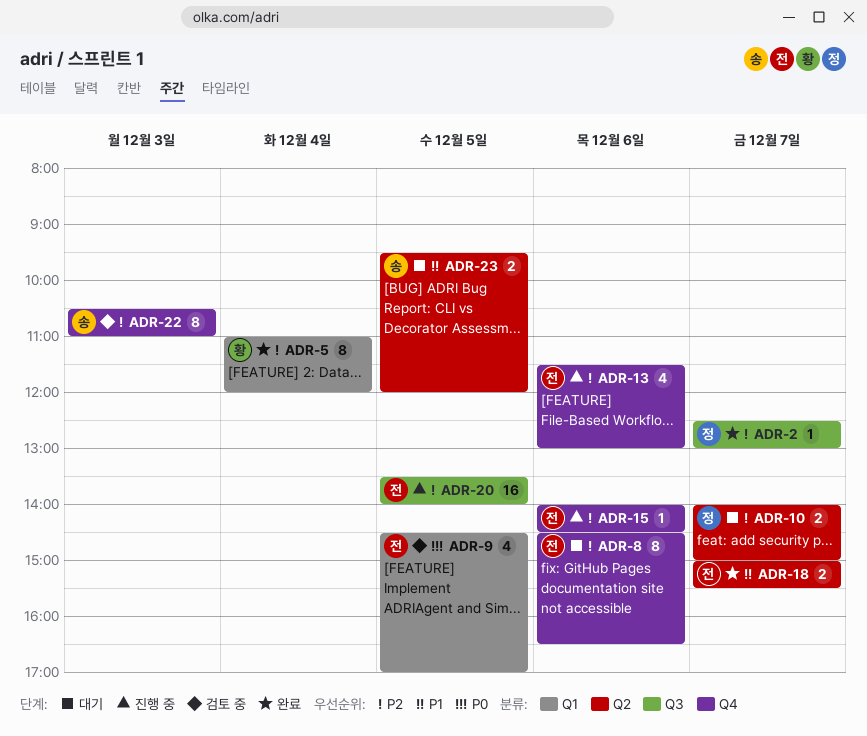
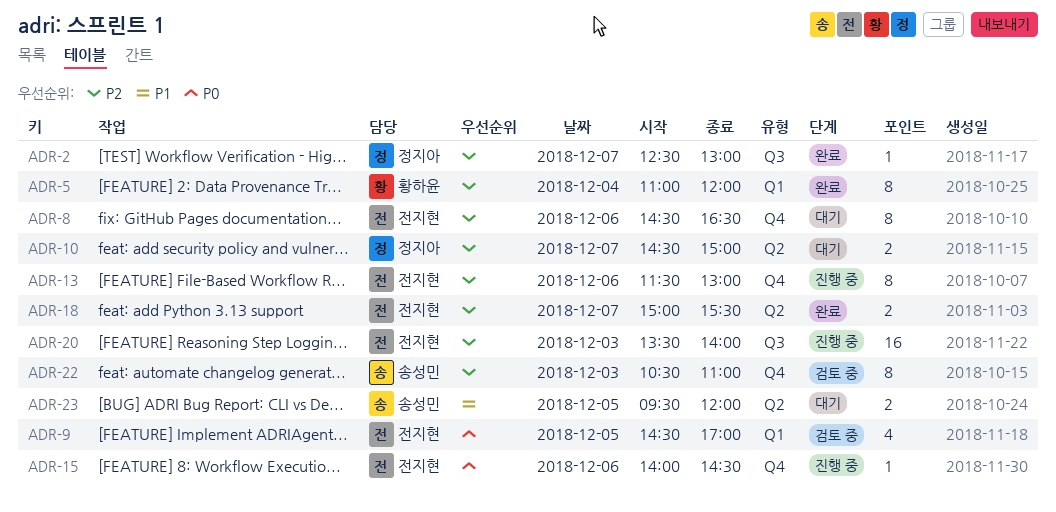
ADR-10, begins: 14:00 -> 14:30
ADR-13, estimate: 4 -> 8
ADR-15, priority: P2 -> P0
ADR-18, priority: P1 -> P2
ADR-20, day: Dec 5 -> Dec 3

